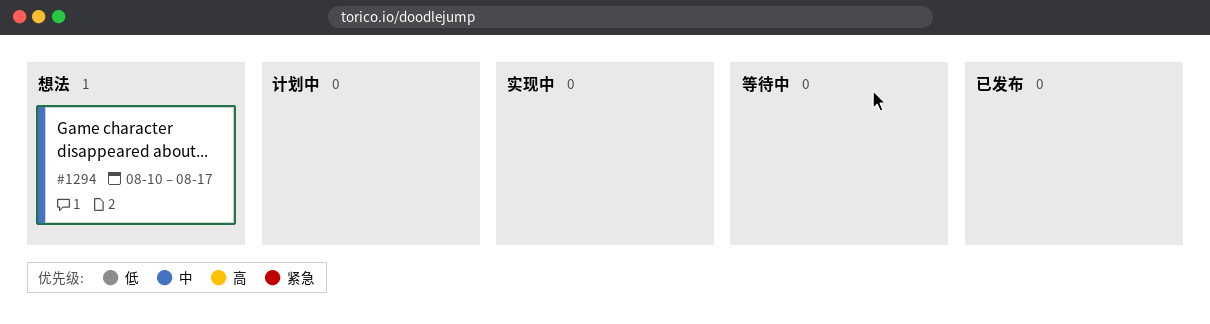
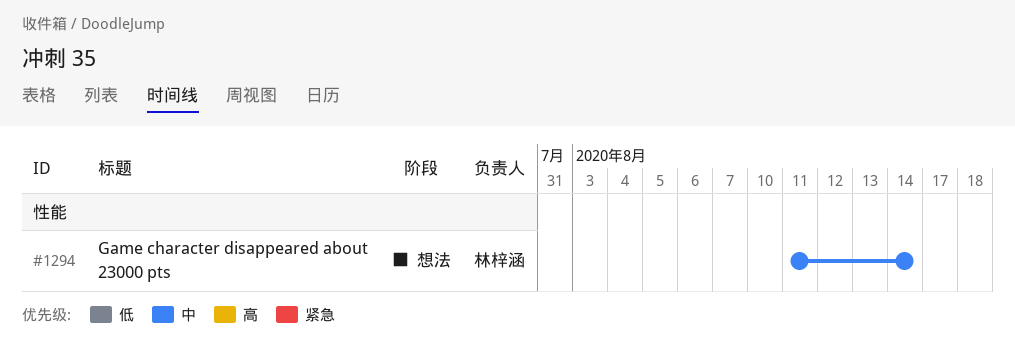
#1294, start: Aug 10 -> Aug 11
#1294, due: Aug 17 -> Aug 14

